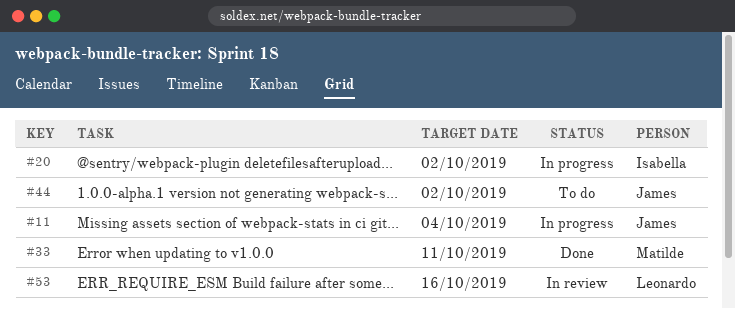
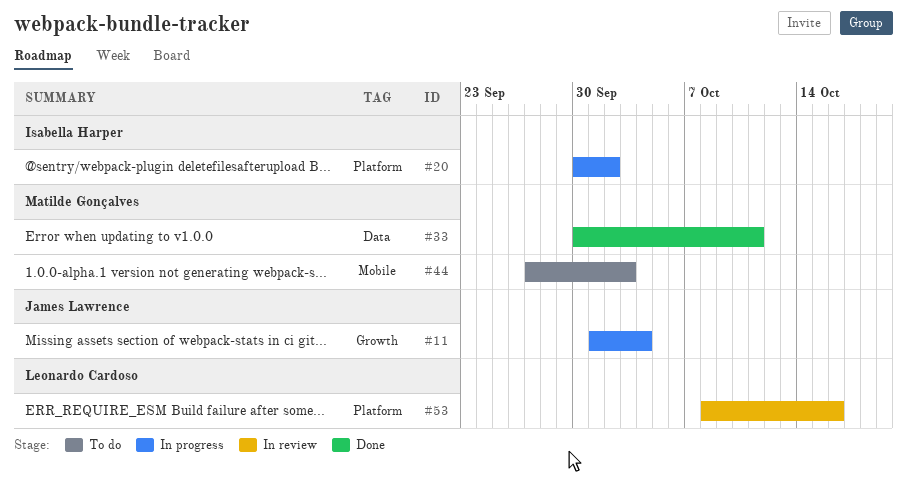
#44, owner: James Lawrence -> Matilde Gonçalves
#44, due: Oct 2 -> Oct 3

